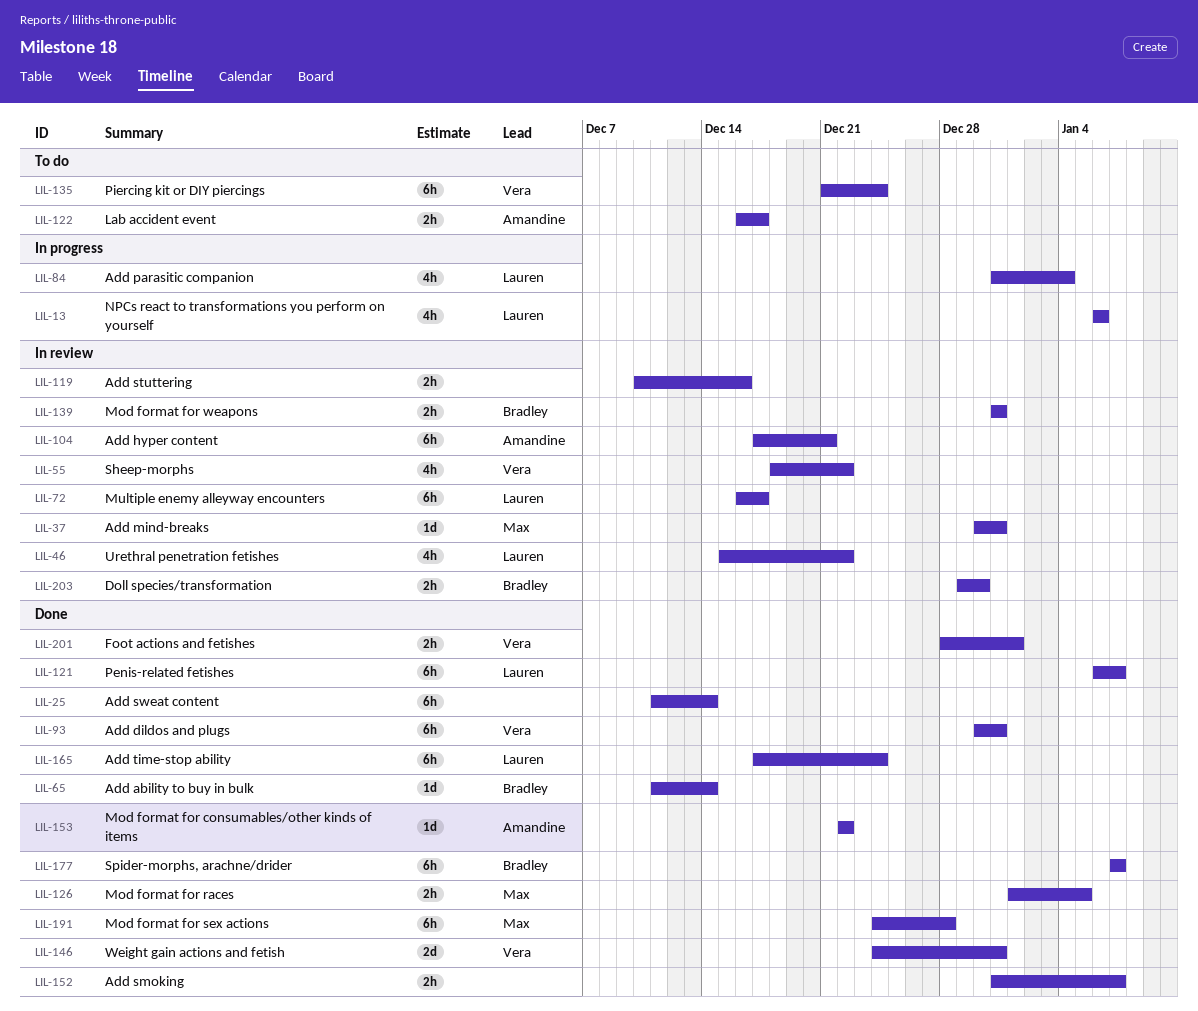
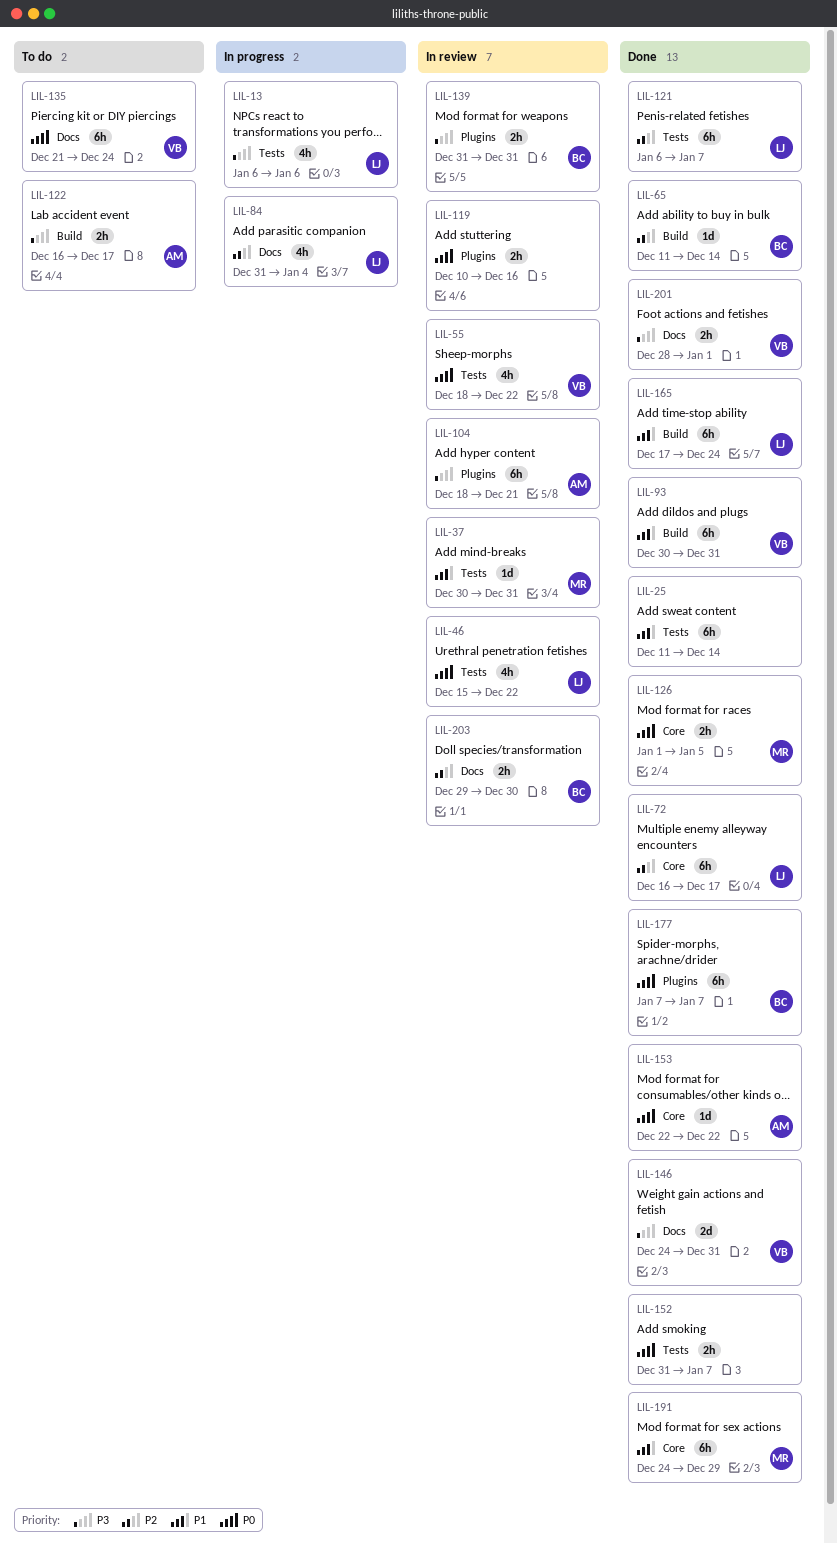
LIL-72, status: In review -> Done
LIL-104, start: Dec 17 -> Dec 18
LIL-191, due: Dec 28 -> Dec 29

